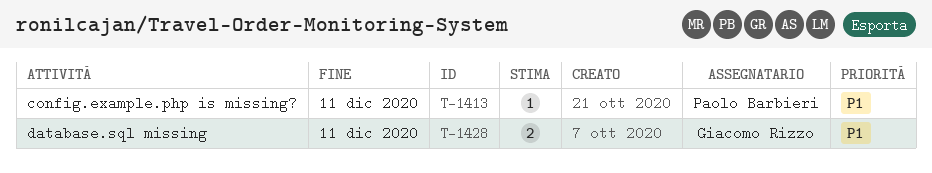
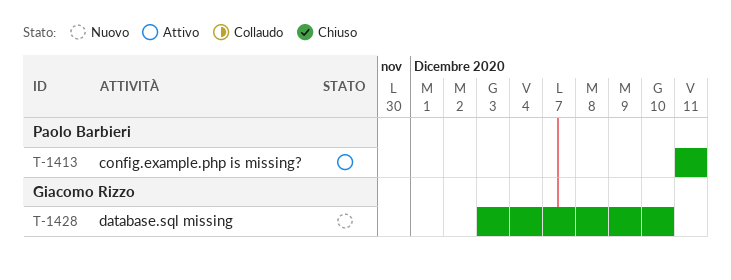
T-1428, due: Dec 11 -> Dec 10

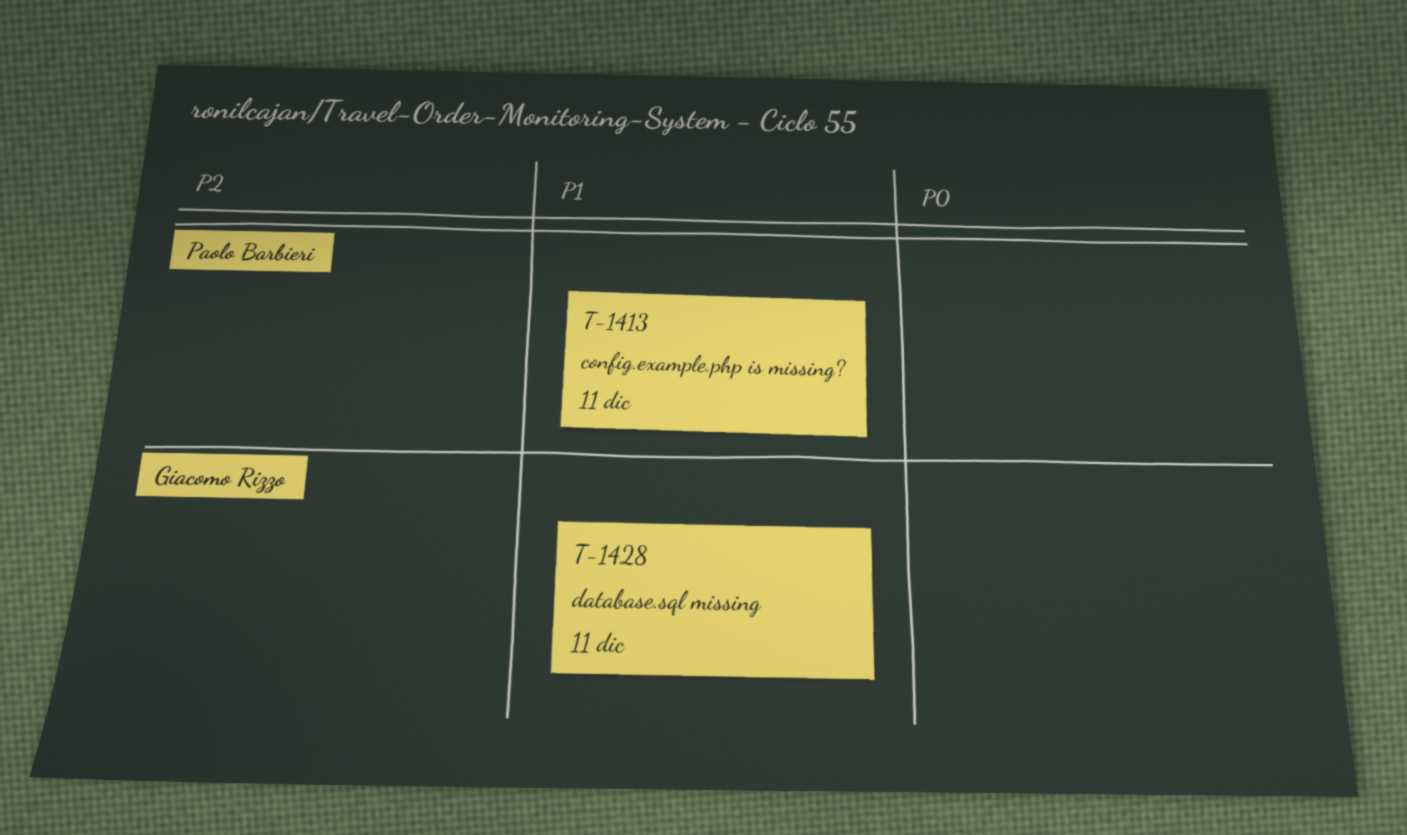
T-1428, due: Dec 10 -> Dec 11

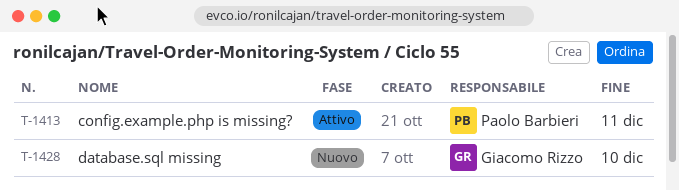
T-1428, due: Dec 11 -> Dec 10

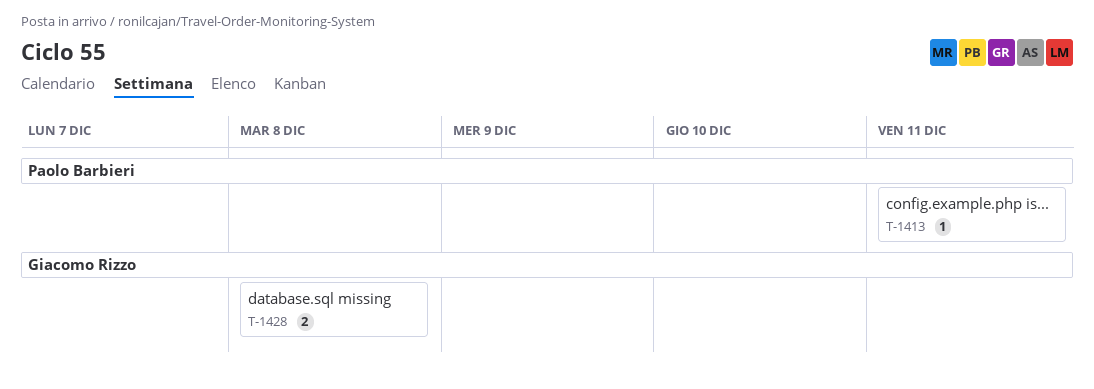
T-1428, due: Dec 10 -> Dec 8

